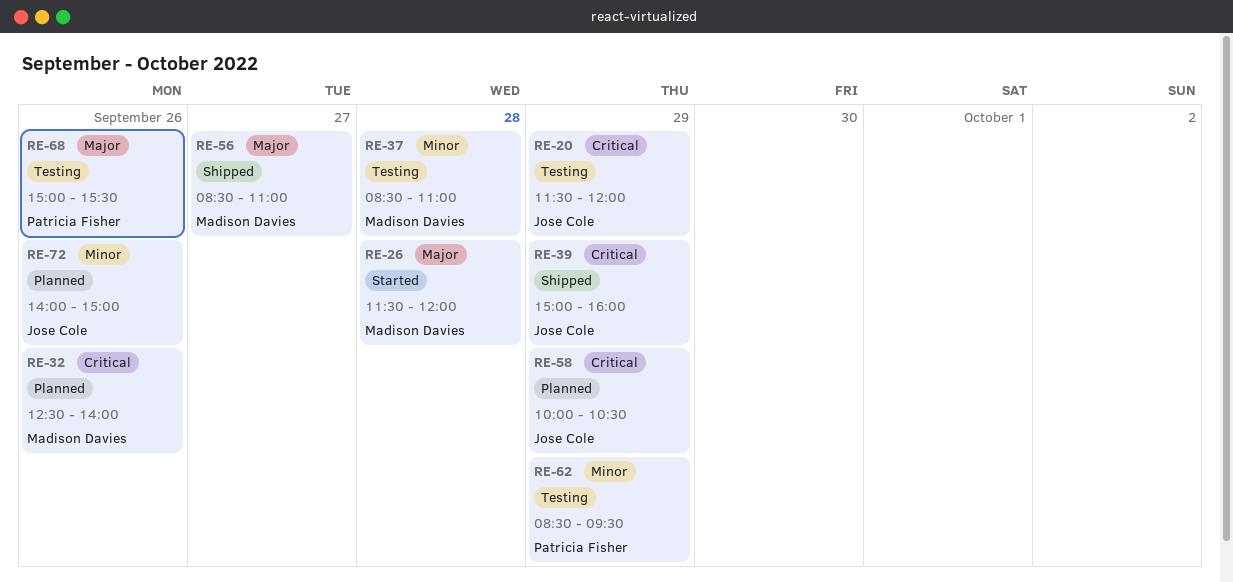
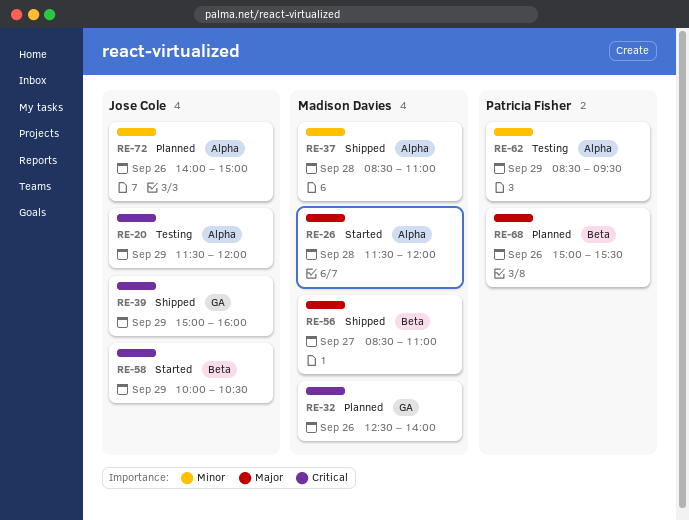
RE-37, status: Testing -> Shipped
RE-58, status: Planned -> Started
RE-68, status: Testing -> Planned

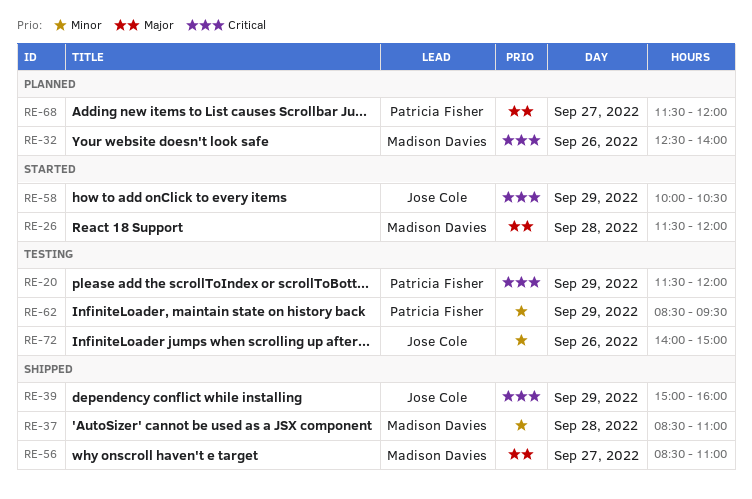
RE-20, owner: Jose Cole -> Patricia Fisher
RE-68, day: Sep 26 -> Sep 27
RE-68, begins: 15:00 -> 11:30
RE-68, ends: 15:30 -> 12:00
RE-72, status: Planned -> Testing

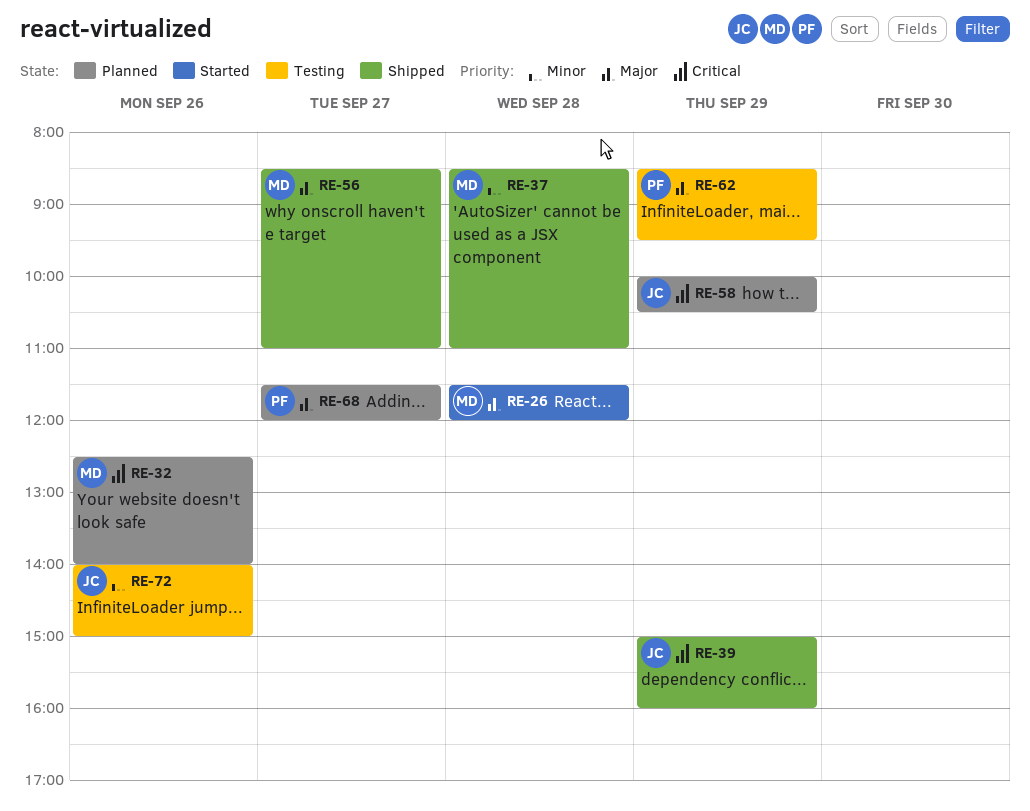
RE-20: present -> none
RE-58, status: Started -> Planned
RE-62, priority: Minor -> Major

